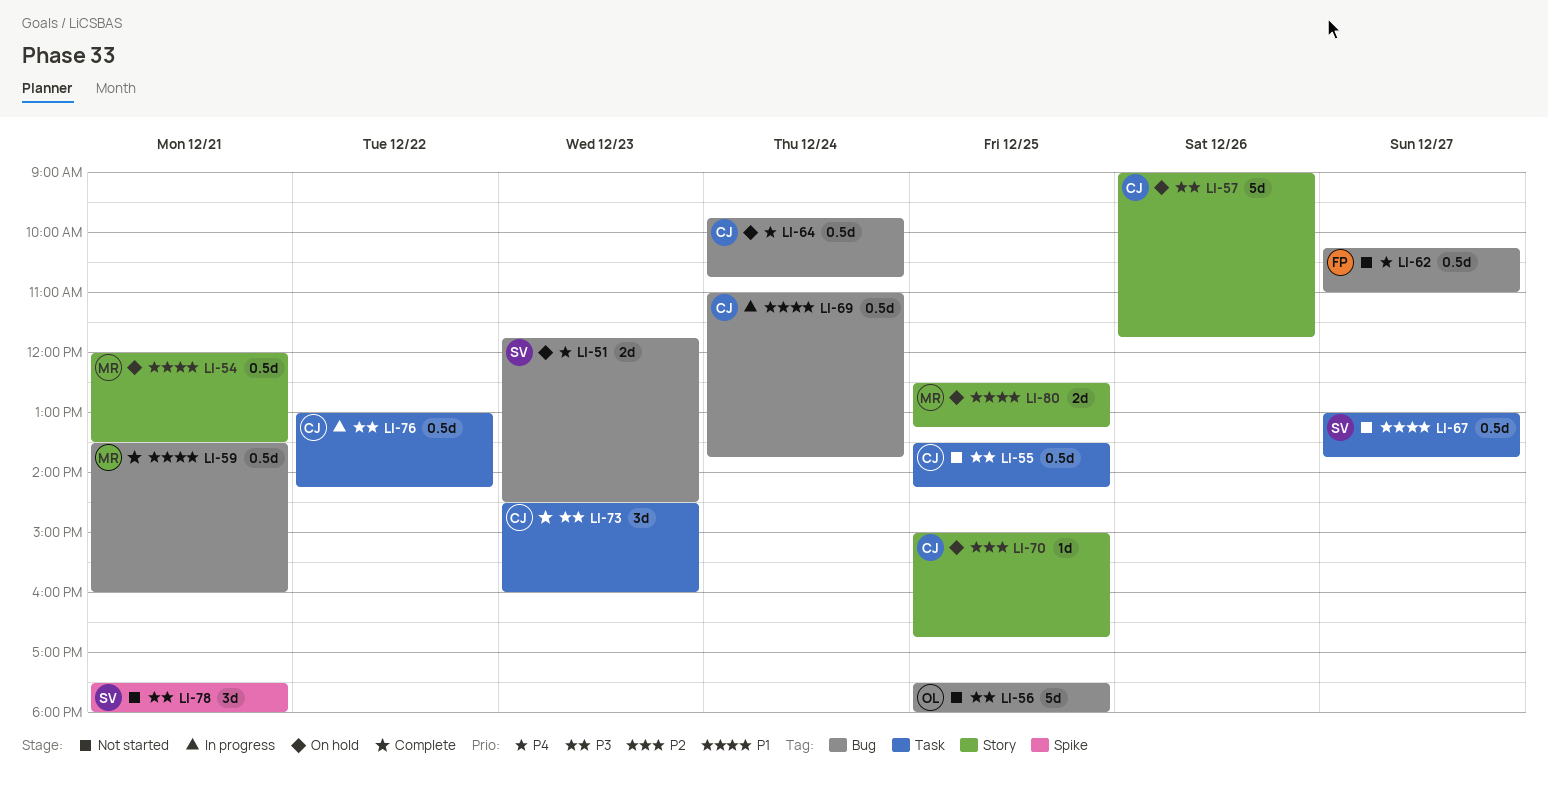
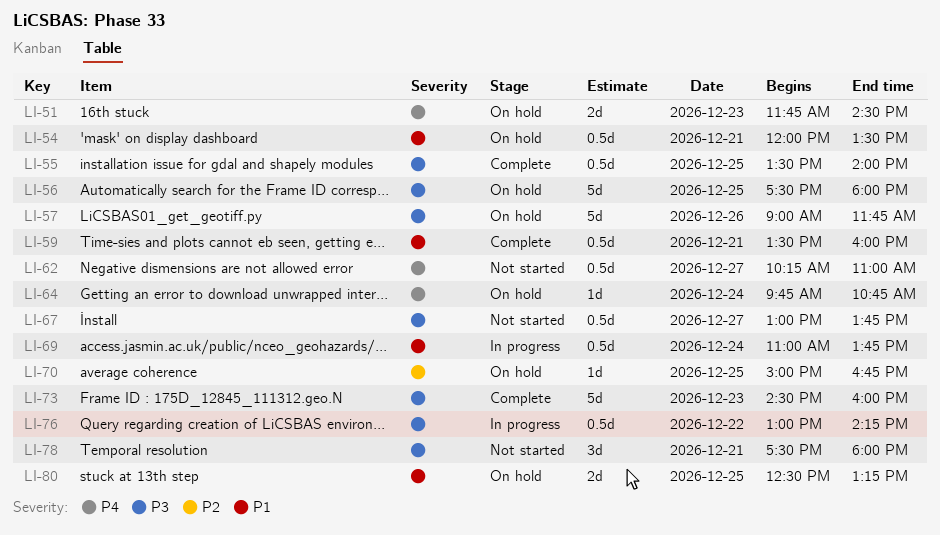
LI-55, status: Not started -> Complete
LI-55, ends: 14:15 -> 14:00
LI-56, status: Not started -> On hold
LI-64, estimate: 0.5d -> 1d
LI-67, priority: P1 -> P3
LI-73, estimate: 3d -> 5d

